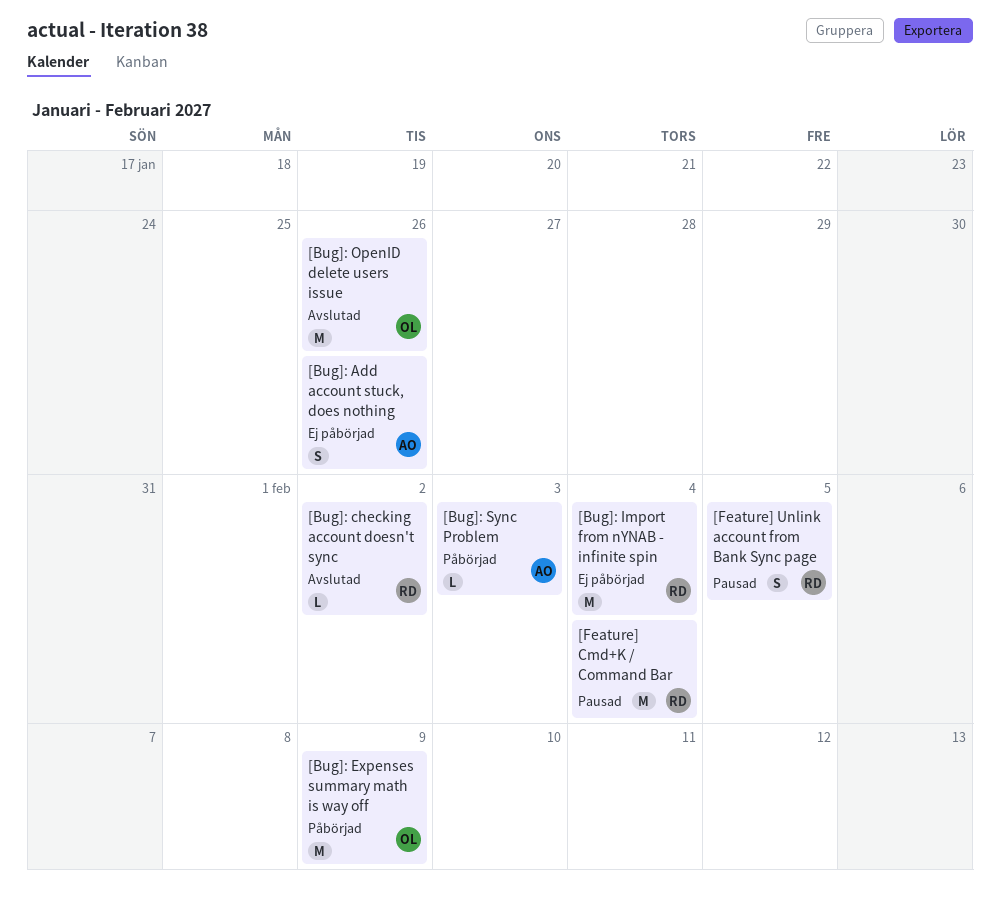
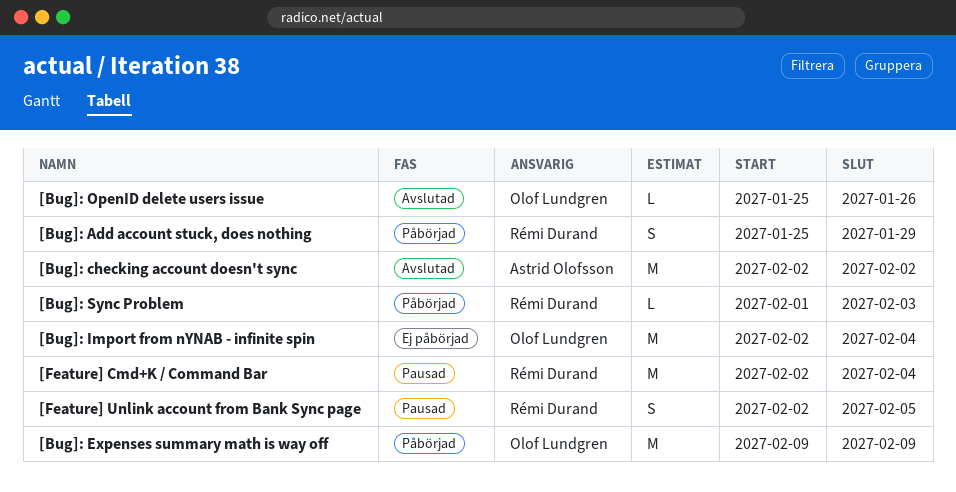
[Bug]: Add account stuck, does nothing, status: Ej påbörjad -> Påbörjad
[Bug]: Add account stuck, does nothing, owner: Astrid Olofsson -> Rémi Durand
[Bug]: Add account stuck, does nothing, due: Jan 26 -> Jan 29
[Bug]: checking account doesn't sync, owner: Rémi Durand -> Astrid Olofsson
[Bug]: checking account doesn't sync, estimate: L -> M
[Bug]: Import from nYNAB - infinite spin, owner: Rémi Durand -> Olof Lundgren
[Bug]: OpenID delete users issue, estimate: M -> L
[Bug]: Sync Problem, owner: Astrid Olofsson -> Rémi Durand

